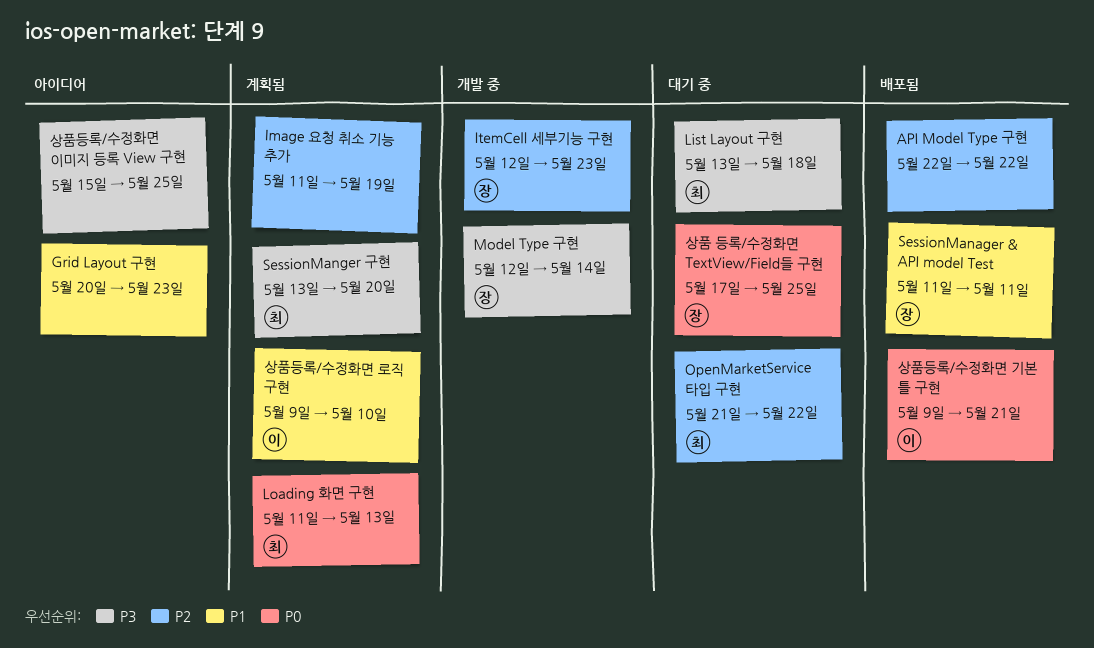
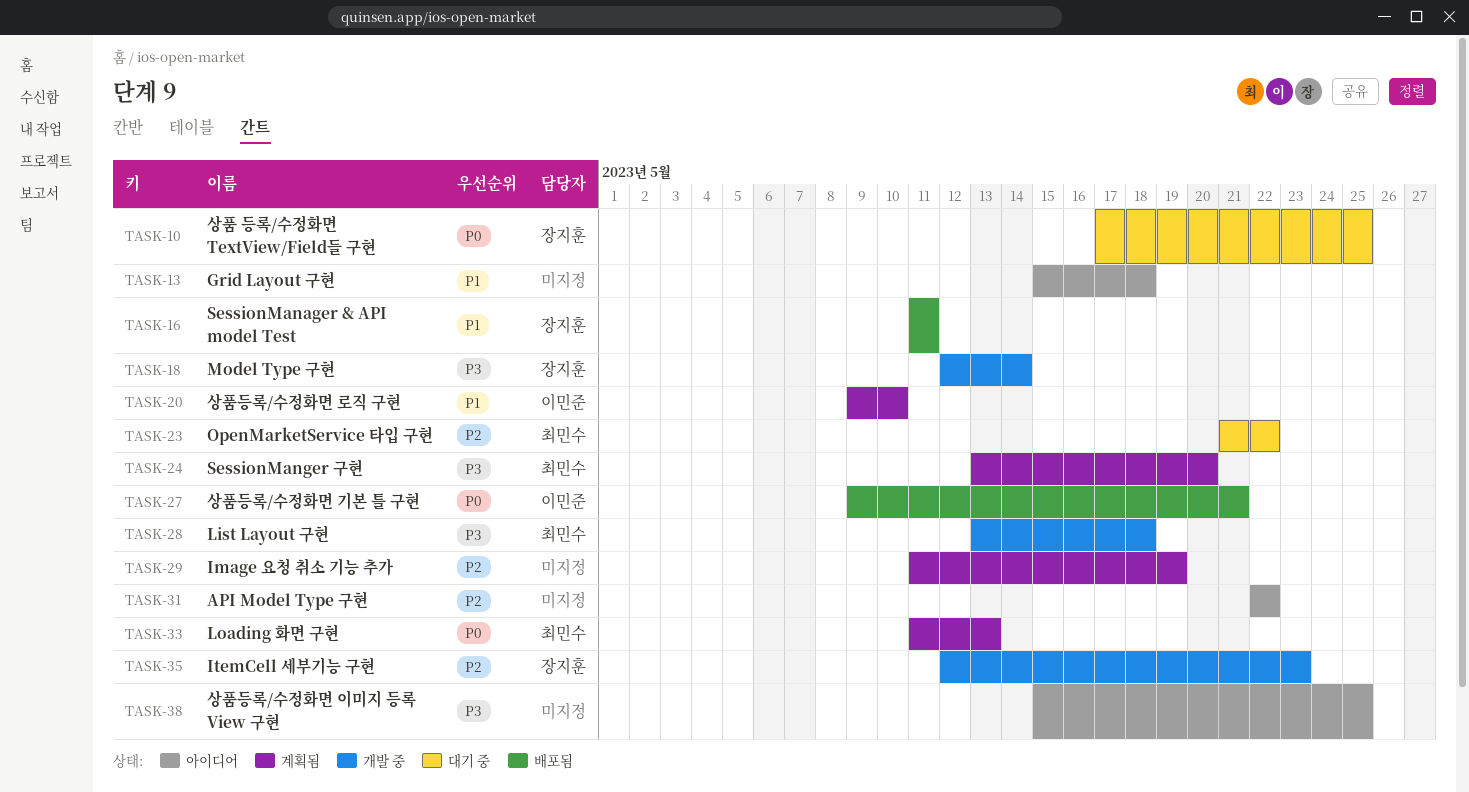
API Model Type 구현, status: 배포됨 -> 아이디어
Grid Layout 구현, start: May 20 -> May 15
Grid Layout 구현, due: May 23 -> May 18
List Layout 구현, status: 대기 중 -> 개발 중

